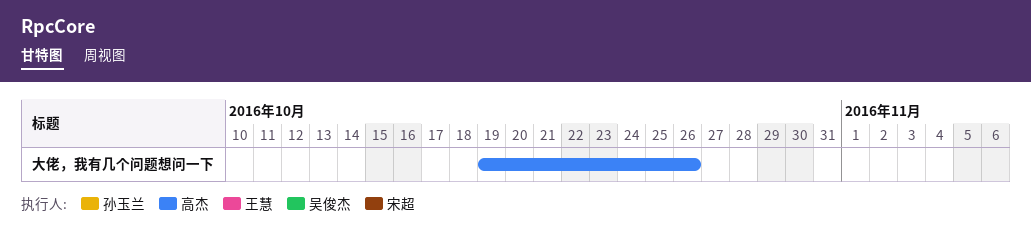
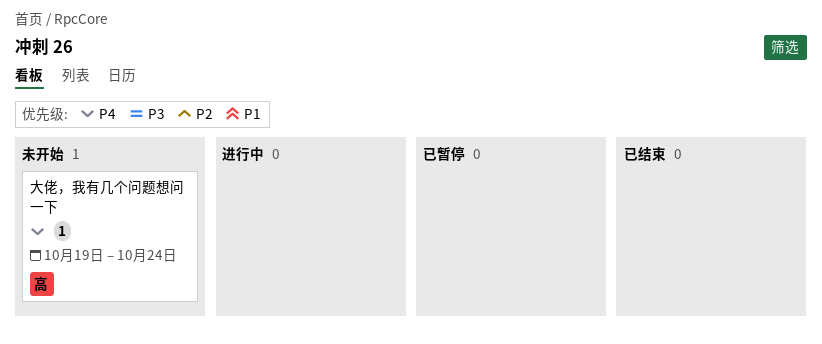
大佬，我有几个问题想问一下, due: Oct 26 -> Oct 24

